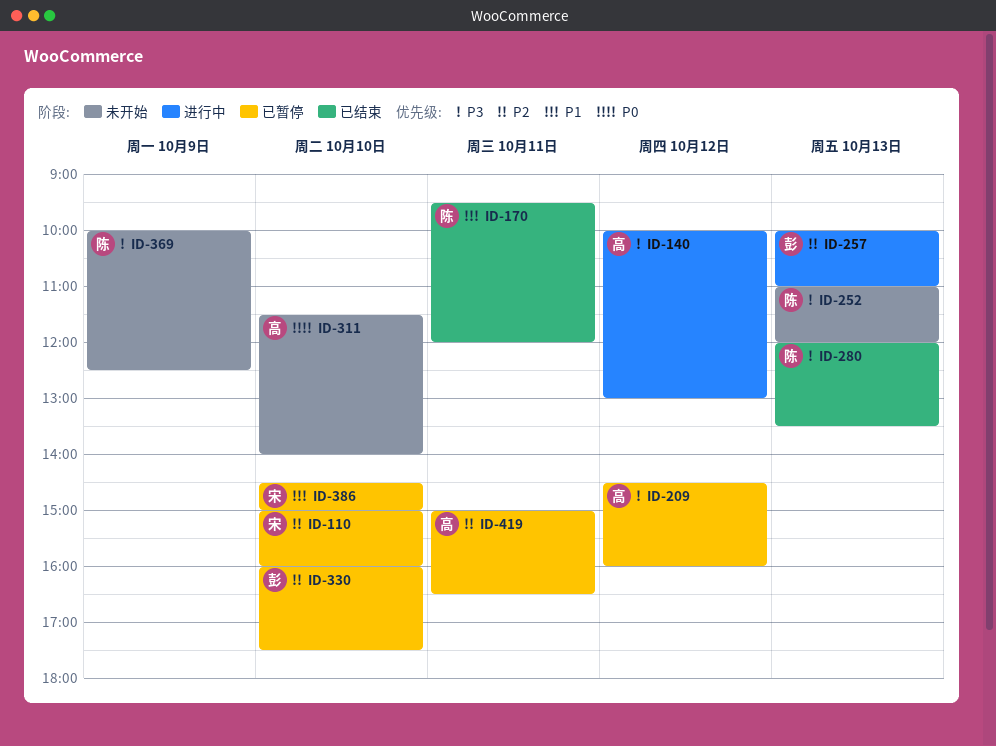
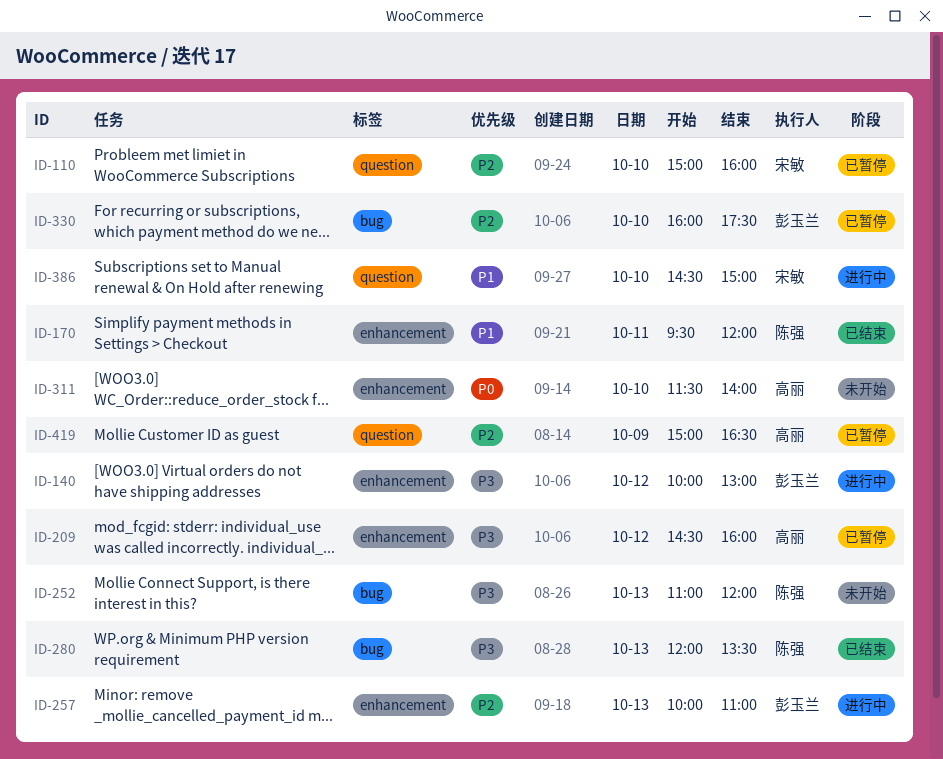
ID-140, owner: 高丽 -> 彭玉兰
ID-369: present -> none
ID-386, status: 已暂停 -> 进行中
ID-419, day: Oct 11 -> Oct 9

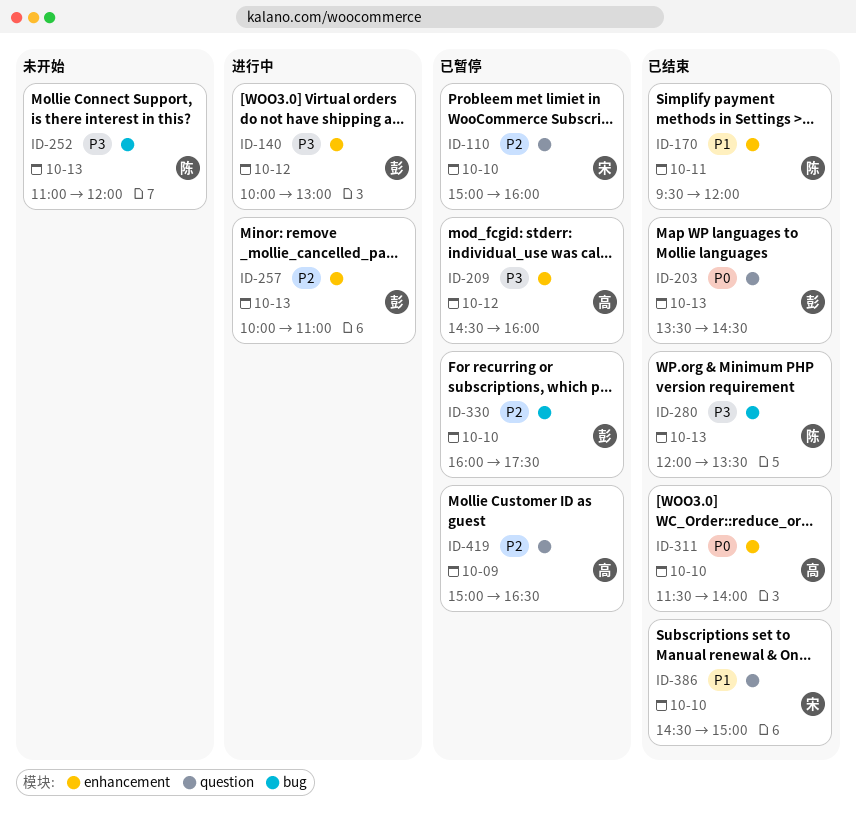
ID-203: none -> present
ID-311, status: 未开始 -> 已结束
ID-386, status: 进行中 -> 已结束

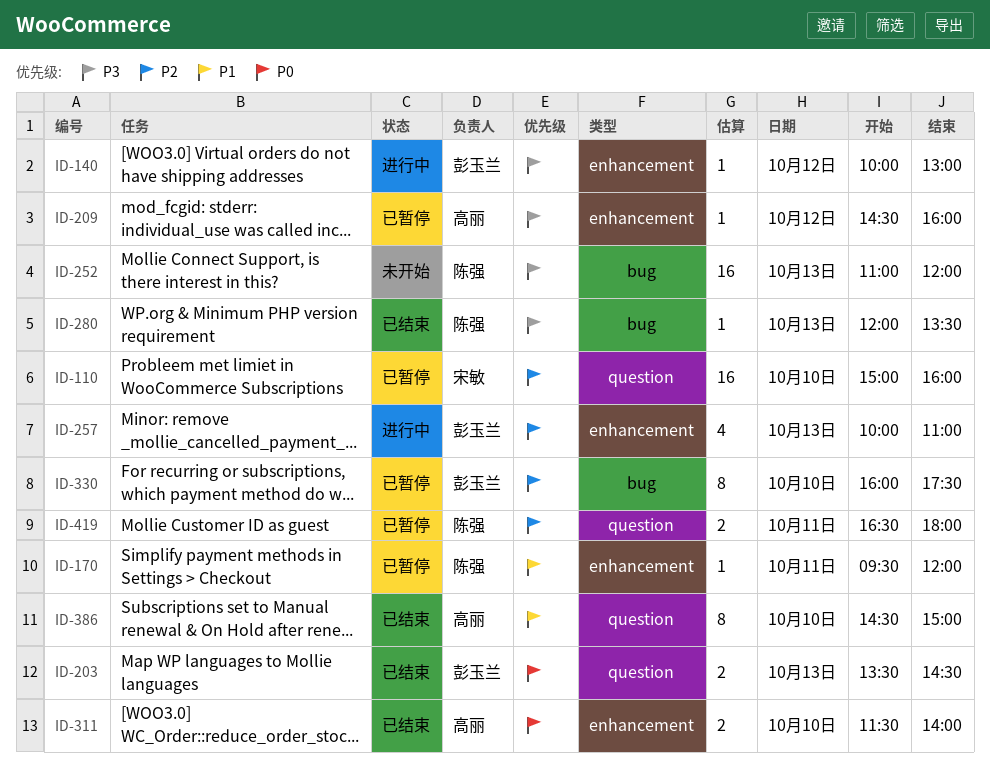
ID-170, status: 已结束 -> 已暂停
ID-386, owner: 宋敏 -> 高丽
ID-419, owner: 高丽 -> 陈强
ID-419, day: Oct 9 -> Oct 11
ID-419, begins: 15:00 -> 16:30
ID-419, ends: 16:30 -> 18:00

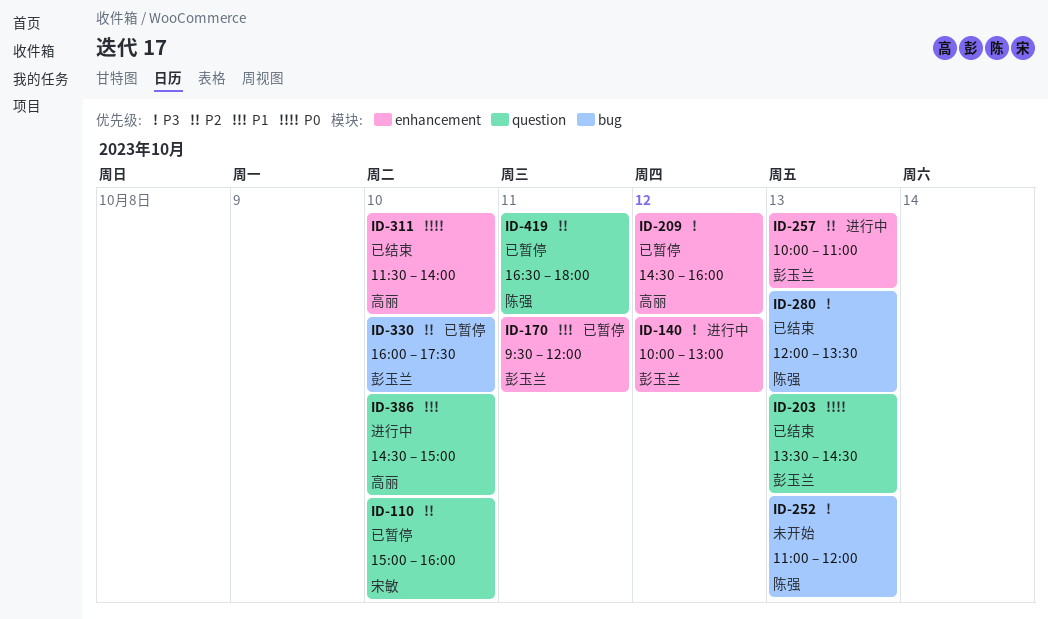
ID-170, owner: 陈强 -> 彭玉兰
ID-386, status: 已结束 -> 进行中

